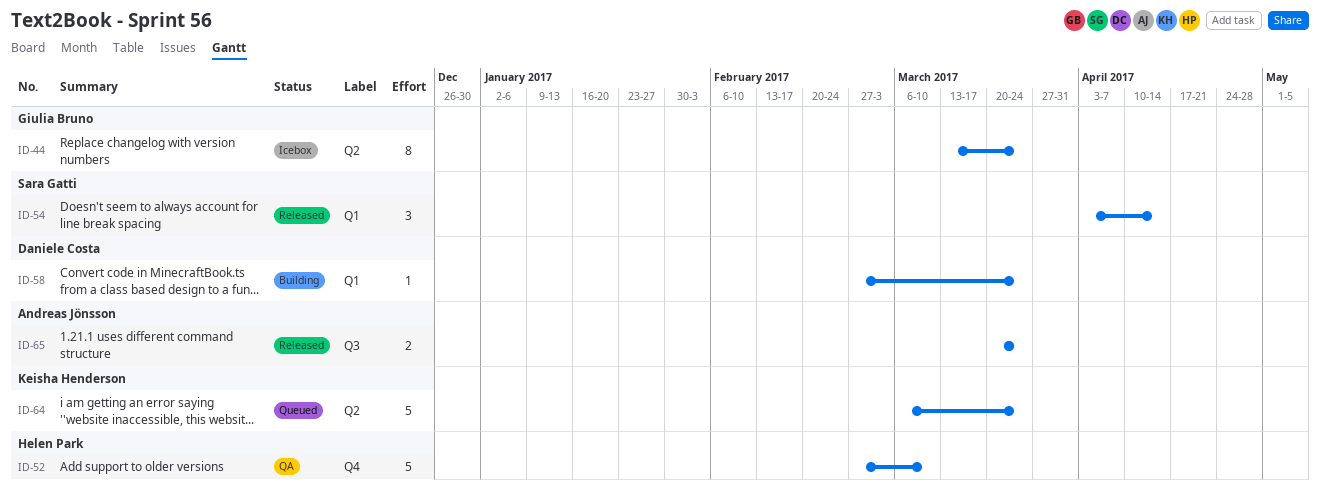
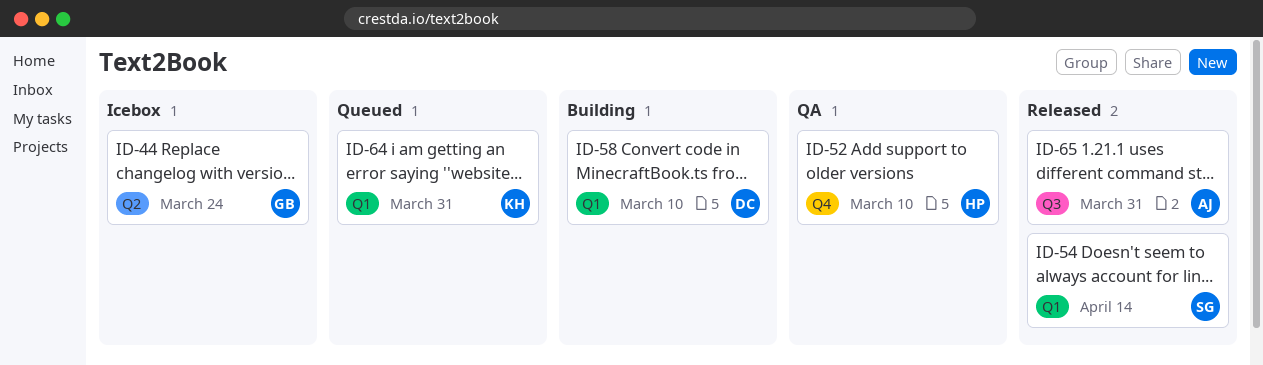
ID-58, due: Mar 24 -> Mar 10
ID-64, label: Q2 -> Q1
ID-64, due: Mar 24 -> Mar 31
ID-65, due: Mar 24 -> Mar 31

